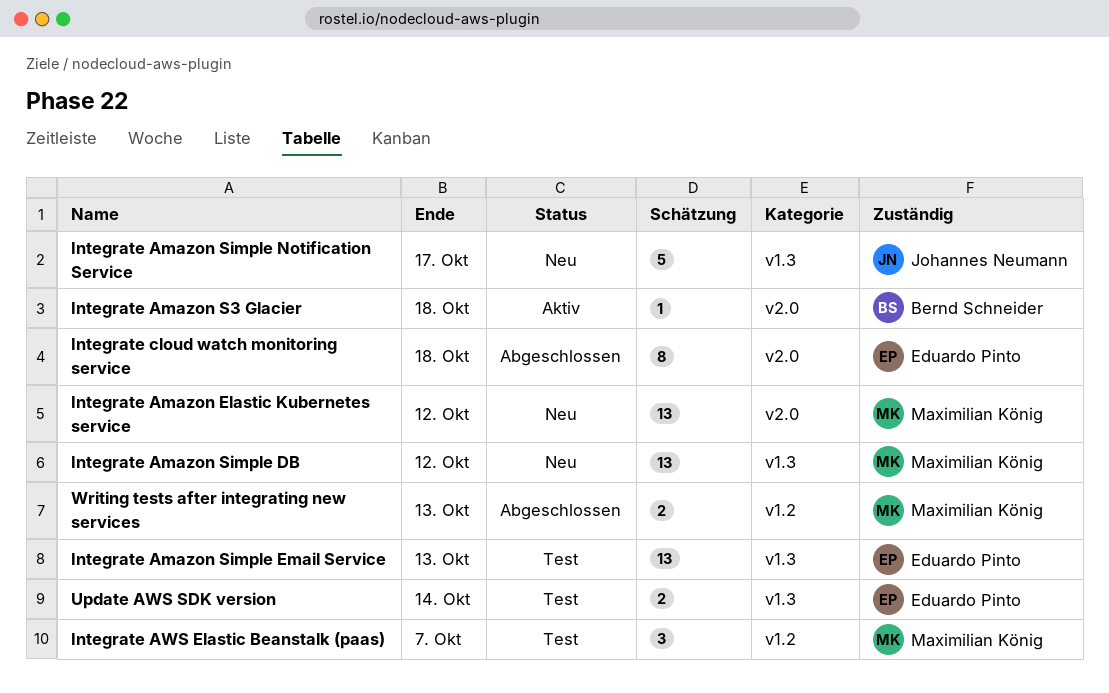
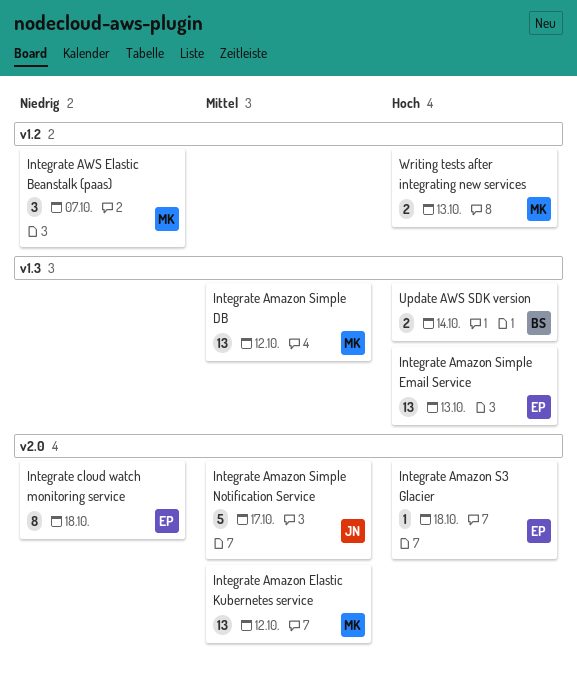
Integrate Amazon S3 Glacier, owner: Bernd Schneider -> Eduardo Pinto
Integrate Amazon Simple Notification Service, label: v1.3 -> v2.0
Update AWS SDK version, owner: Eduardo Pinto -> Bernd Schneider

